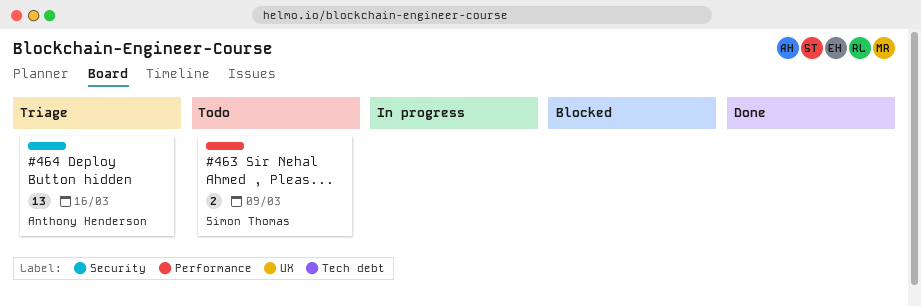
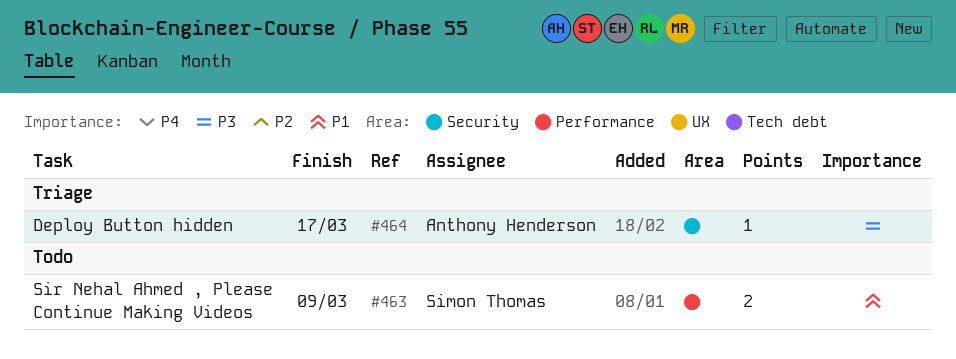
#464, estimate: 13 -> 1
#464, due: Mar 16 -> Mar 17

